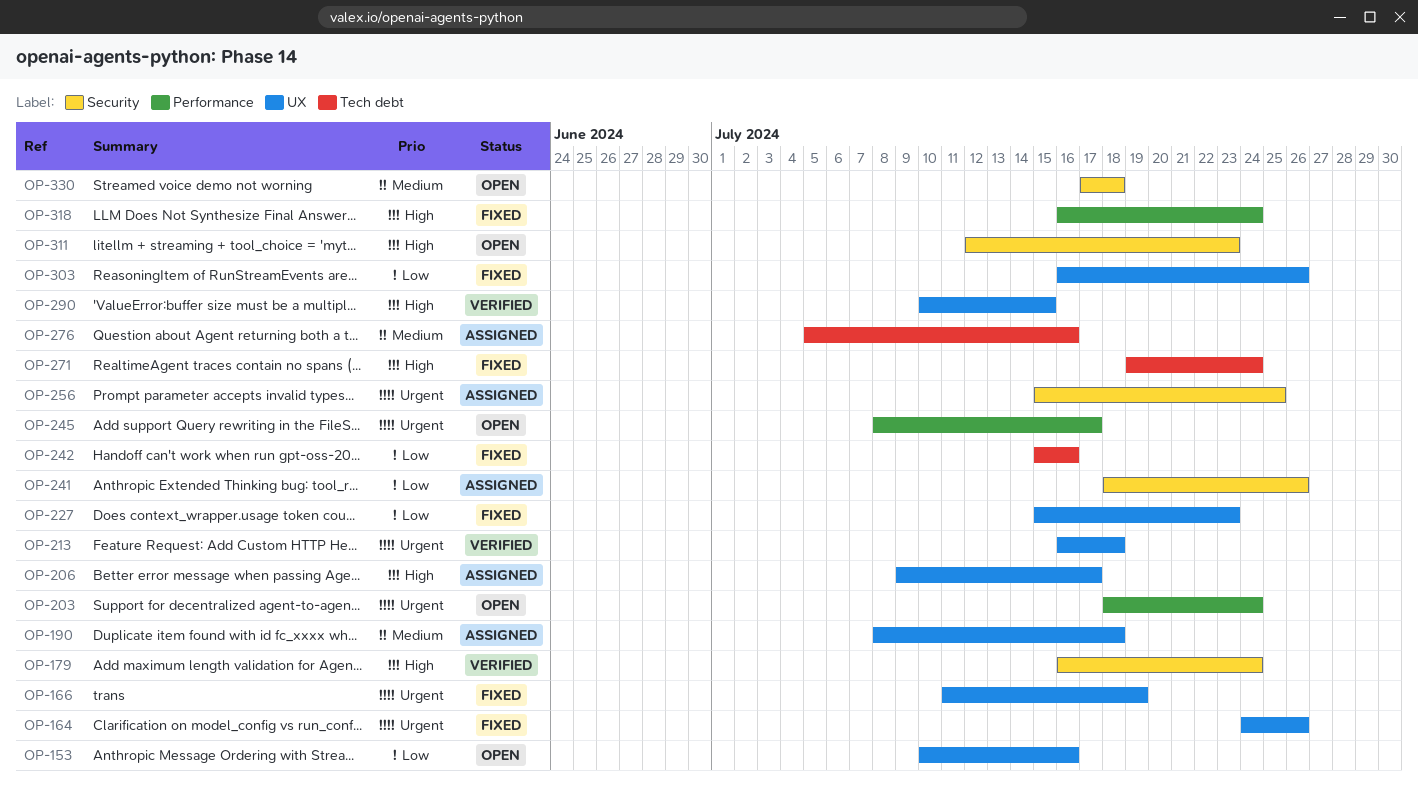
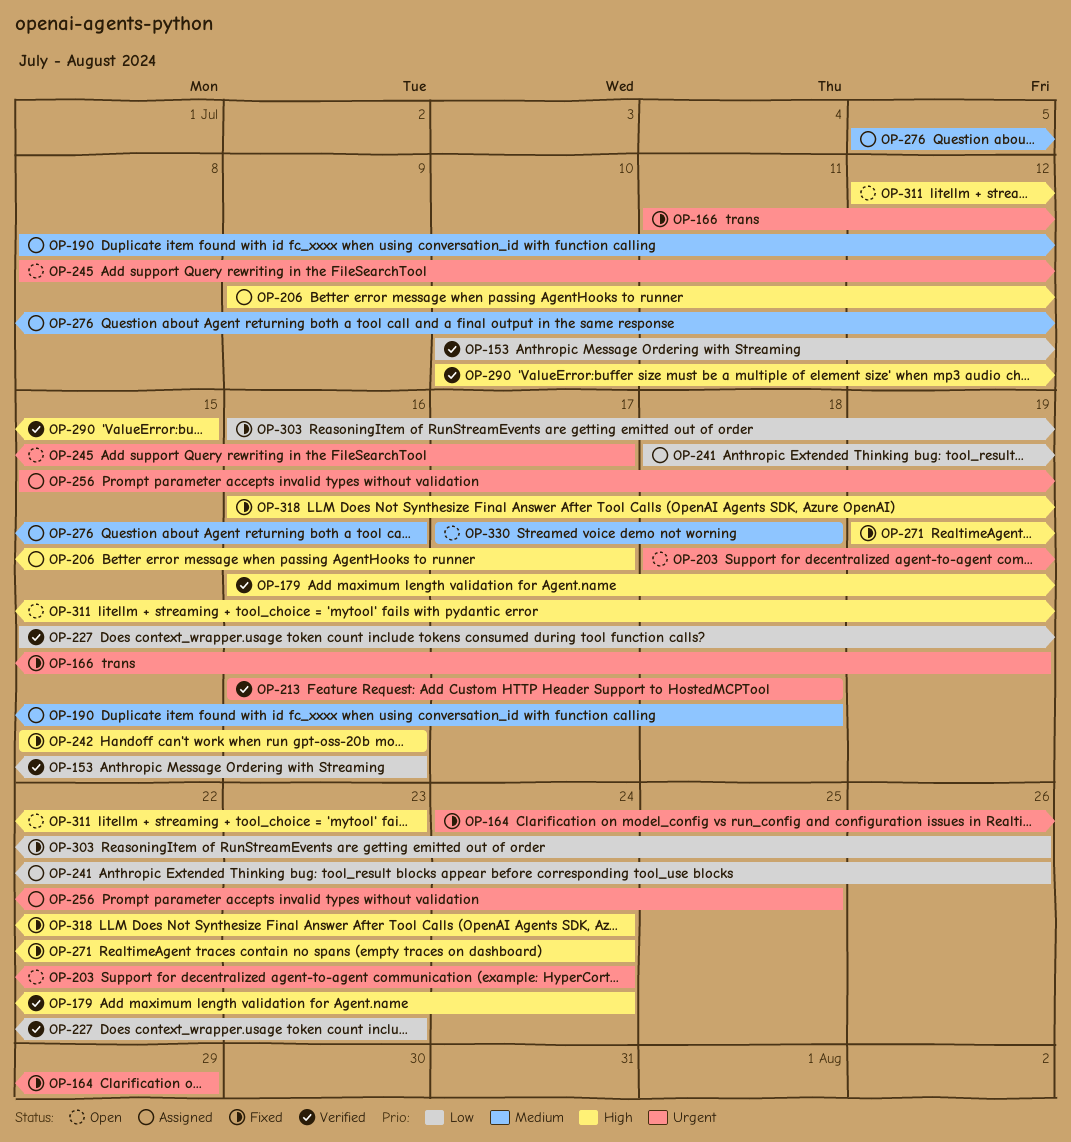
OP-153, status: Open -> Verified
OP-164, due: Jul 26 -> Jul 29
OP-227, status: Fixed -> Verified
OP-242, priority: Low -> High

